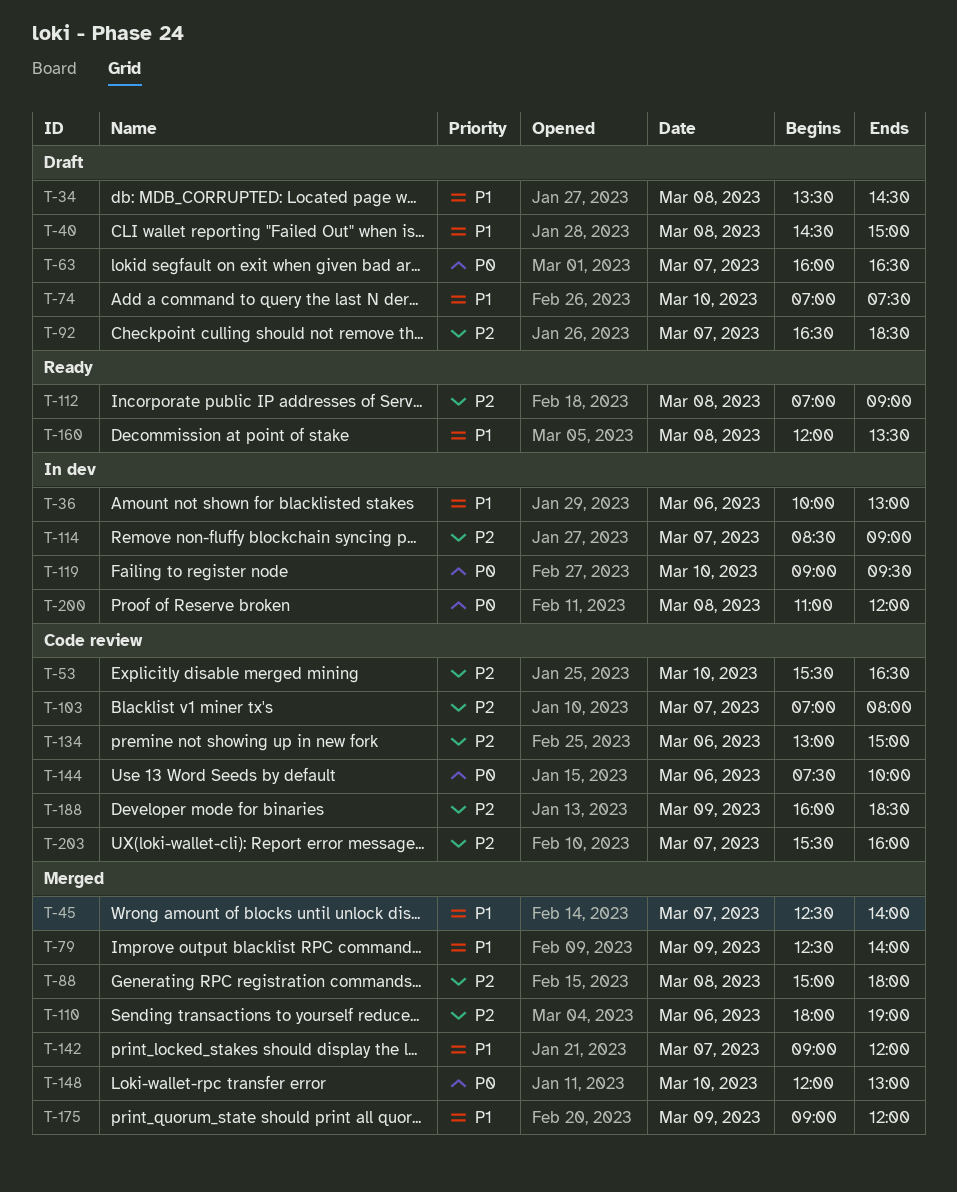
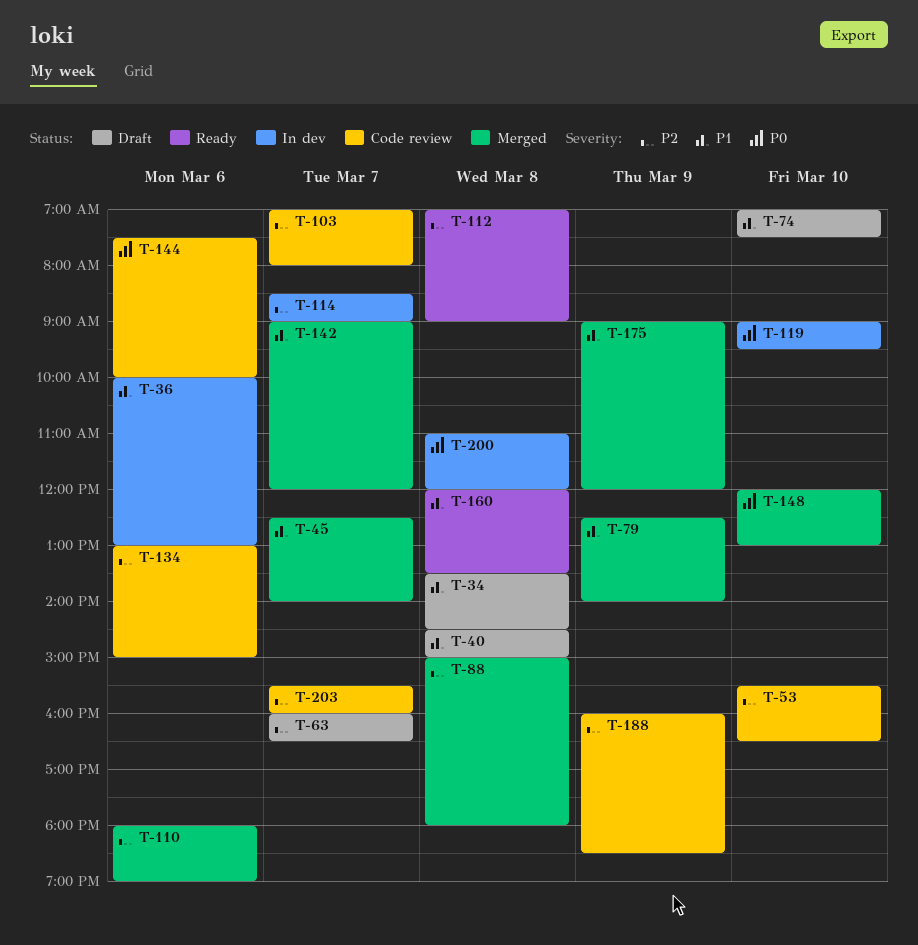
T-63, priority: P0 -> P2
T-92: present -> none

